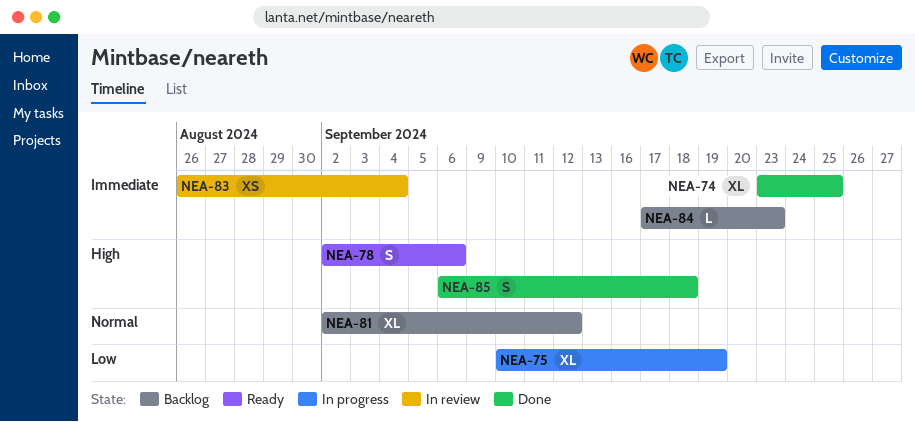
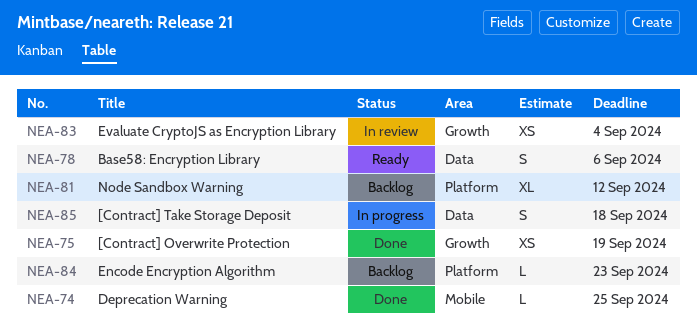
NEA-74, estimate: XL -> L
NEA-75, status: In progress -> Done
NEA-75, estimate: XL -> XS
NEA-85, status: Done -> In progress

